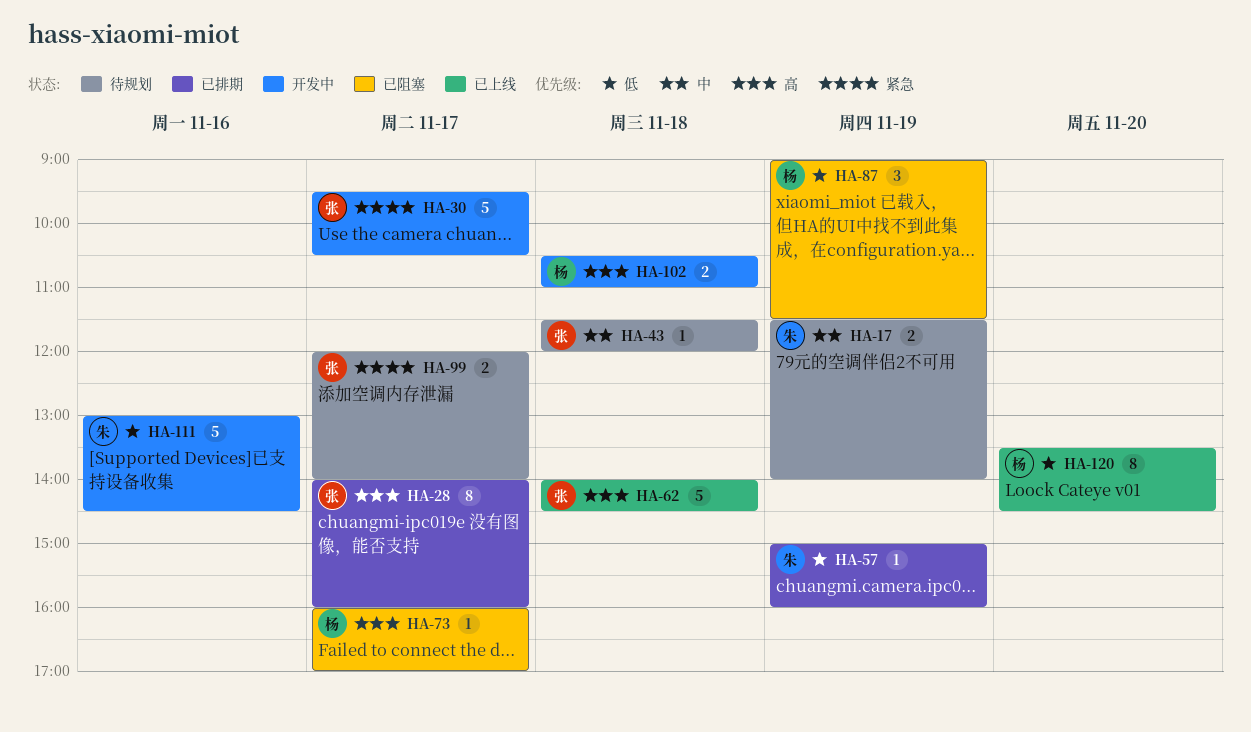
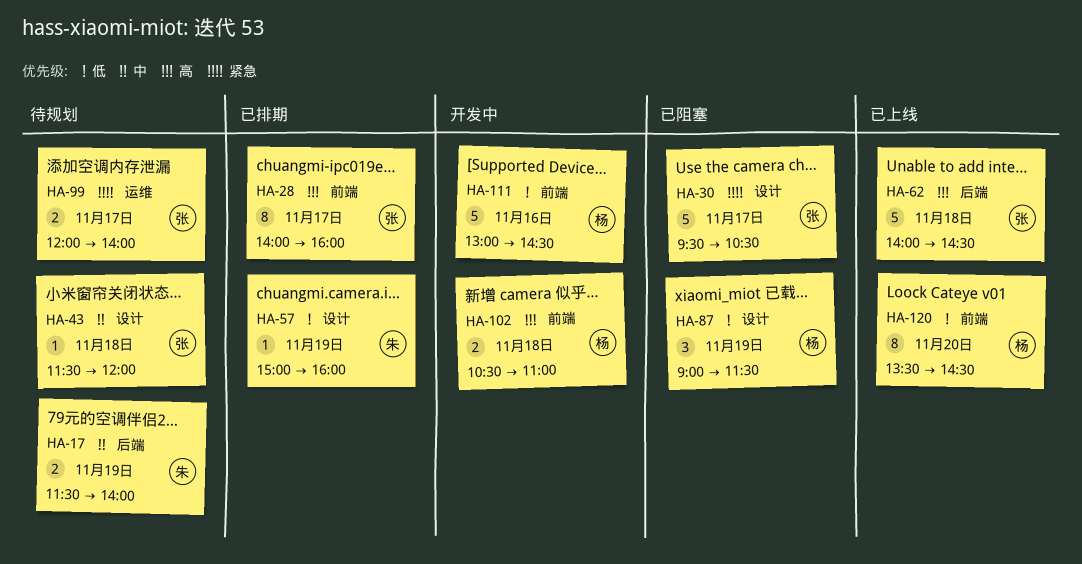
HA-30, status: 开发中 -> 已阻塞
HA-73: present -> none
HA-111, owner: 朱 -> 杨

